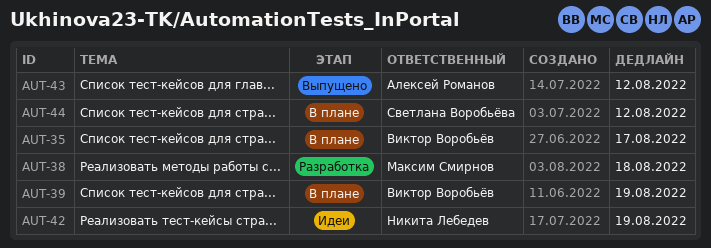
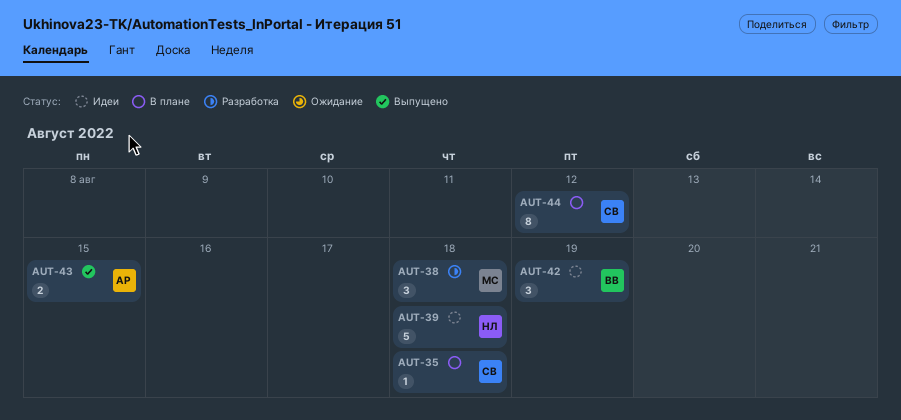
AUT-35, owner: Виктор Воробьёв -> Светлана Воробьёва
AUT-35, due: Aug 17 -> Aug 18
AUT-39, status: В плане -> Идеи
AUT-39, owner: Виктор Воробьёв -> Никита Лебедев
AUT-39, due: Aug 19 -> Aug 18
AUT-42, owner: Никита Лебедев -> Виктор Воробьёв
AUT-43, due: Aug 12 -> Aug 15

